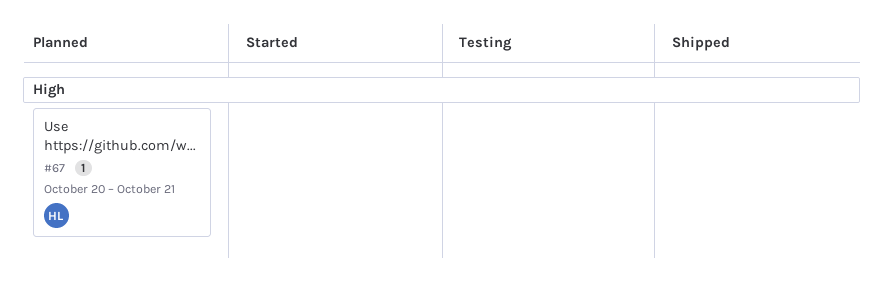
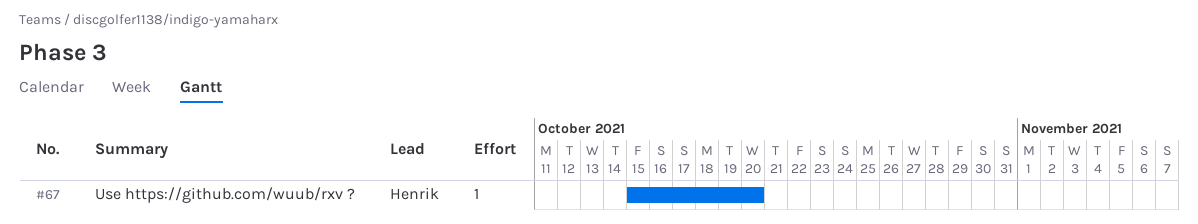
#67, start: Oct 20 -> Oct 15
#67, due: Oct 21 -> Oct 20

